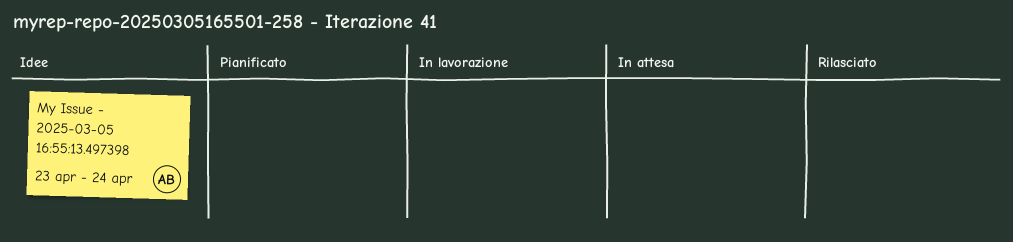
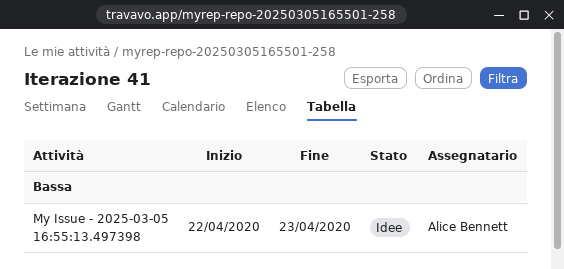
My Issue - 2025-03-05 16:55:13.497398, start: Apr 23 -> Apr 22
My Issue - 2025-03-05 16:55:13.497398, due: Apr 24 -> Apr 23

